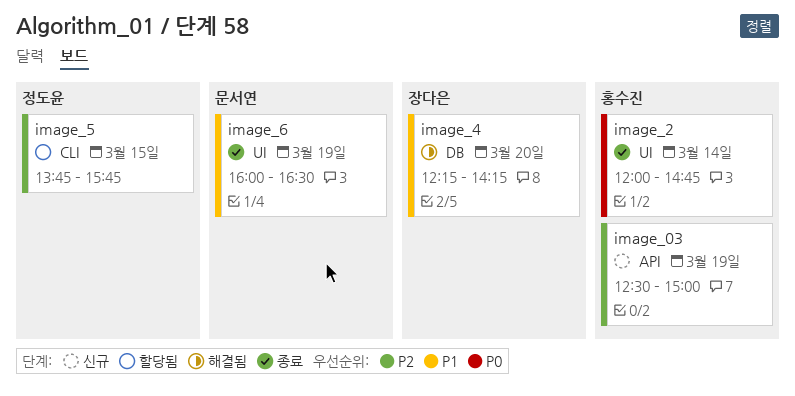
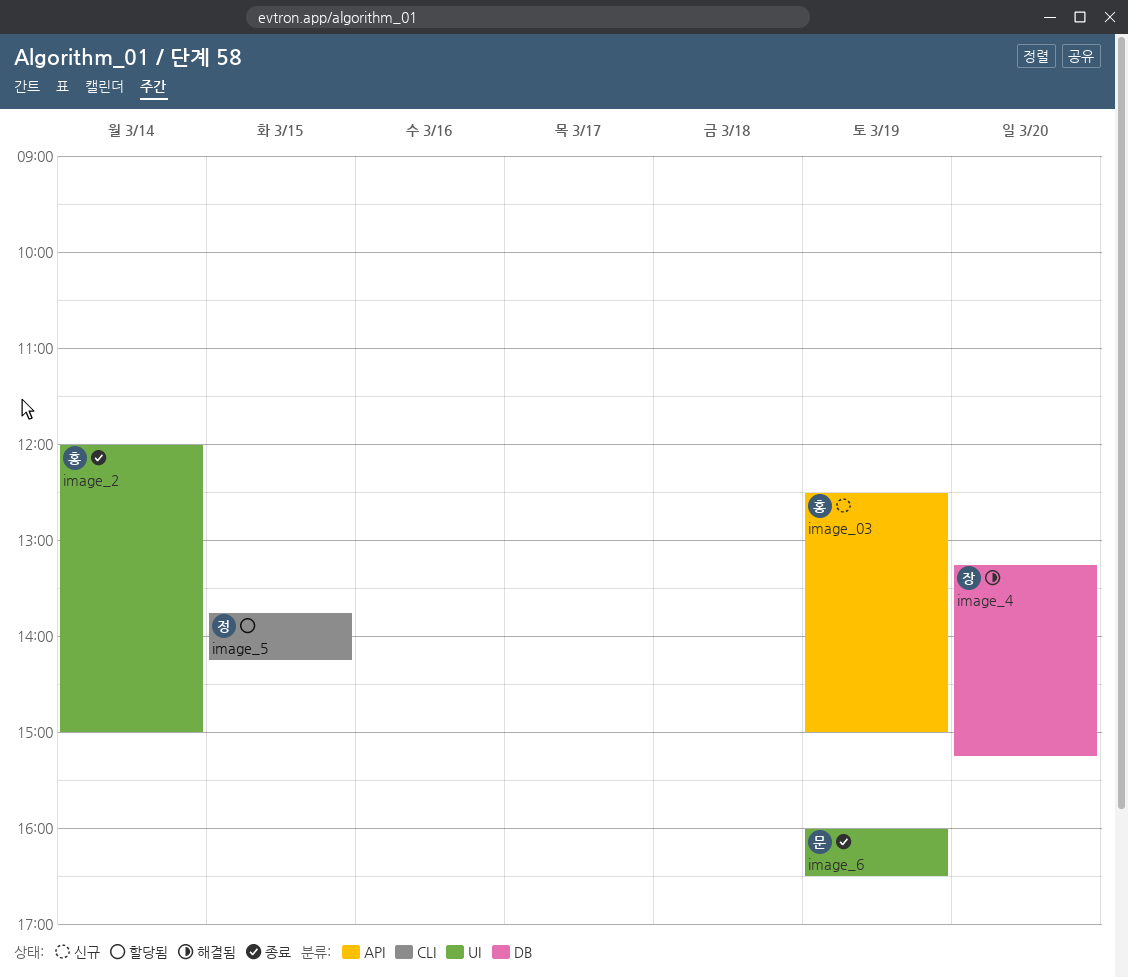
image_2, ends: 14:45 -> 15:00
image_4, begins: 12:15 -> 13:15
image_4, ends: 14:15 -> 15:15
image_5, ends: 15:45 -> 14:15

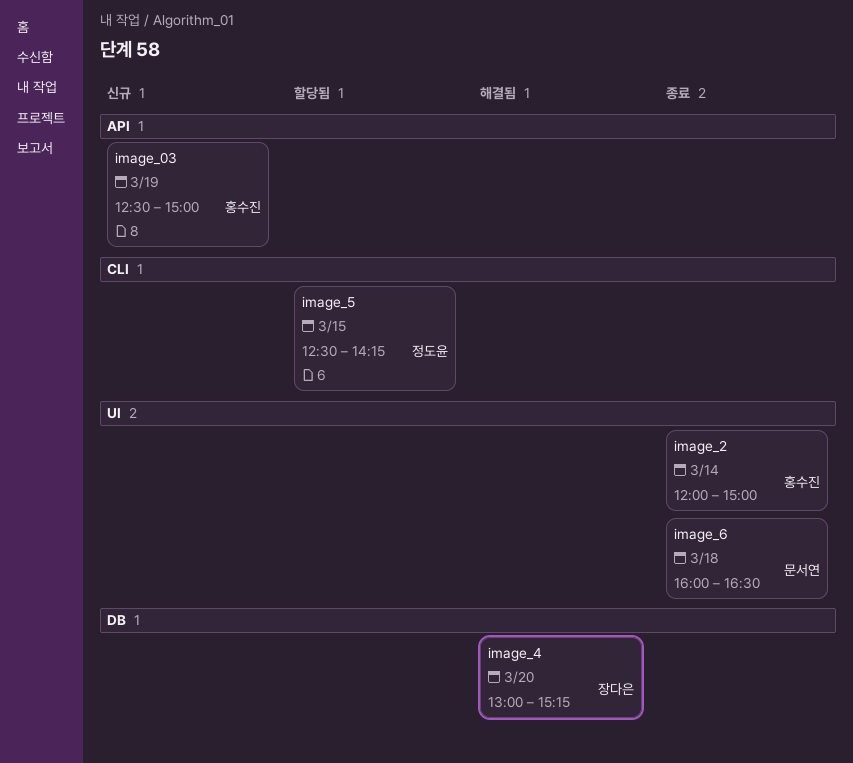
image_4, begins: 13:15 -> 13:00
image_5, begins: 13:45 -> 12:30
image_6, day: Mar 19 -> Mar 18

